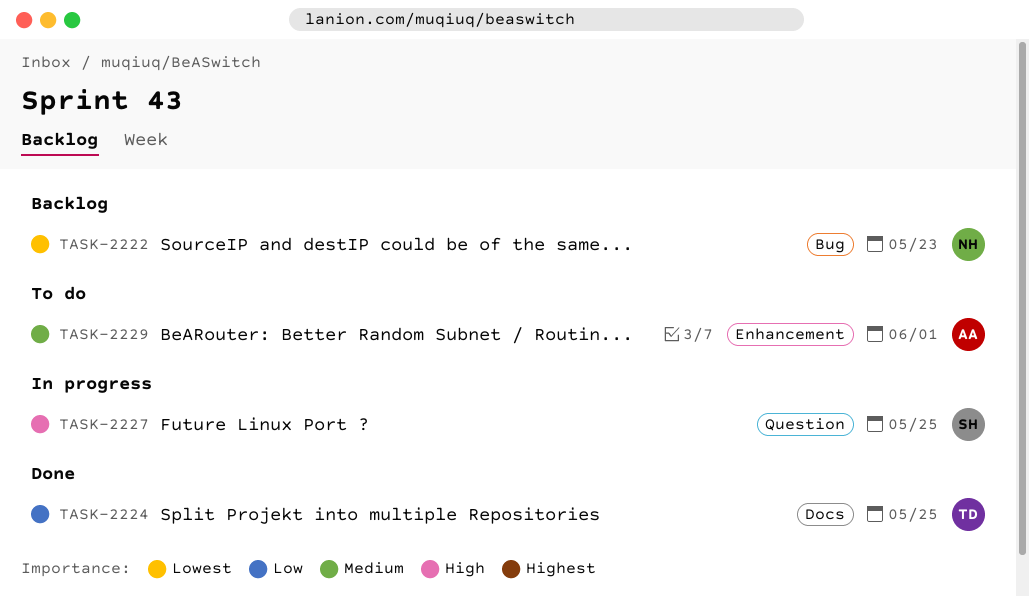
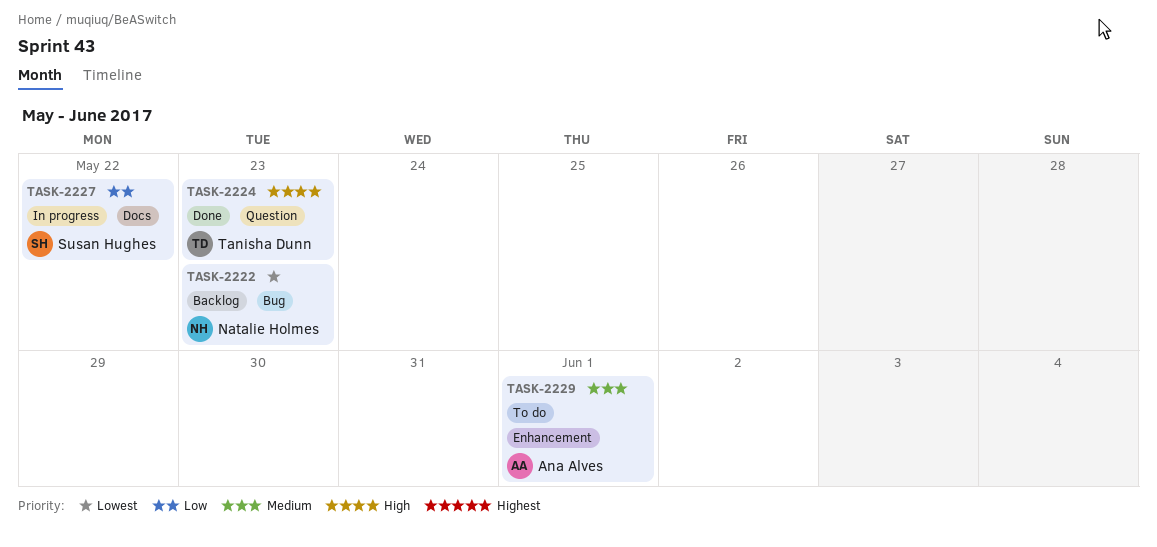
TASK-2224, priority: Low -> High
TASK-2224, label: Docs -> Question
TASK-2224, due: May 25 -> May 23
TASK-2227, priority: High -> Low
TASK-2227, label: Question -> Docs
TASK-2227, due: May 25 -> May 22

